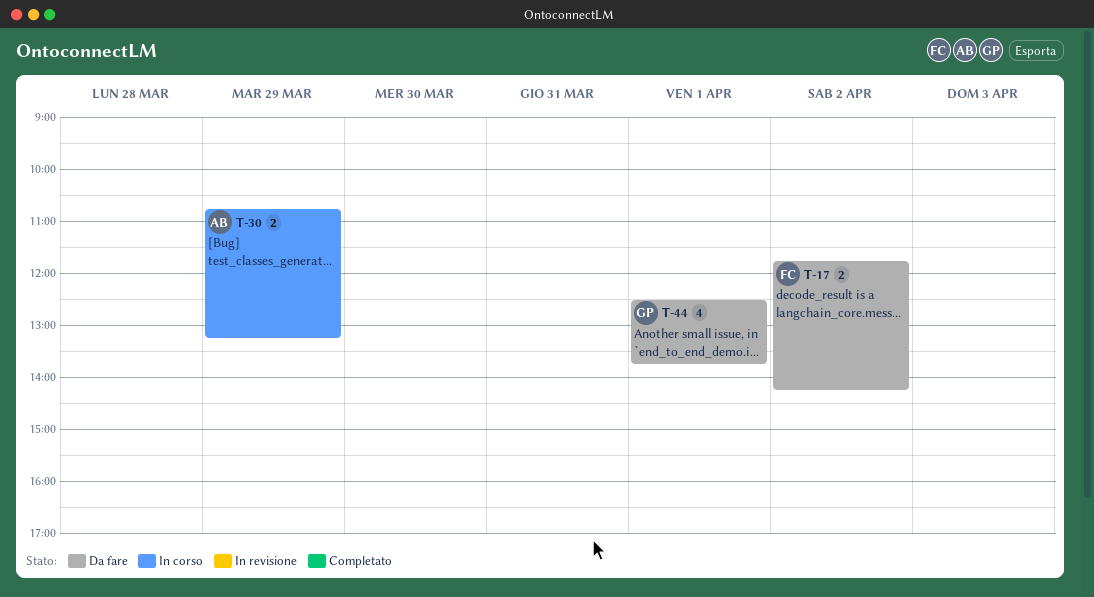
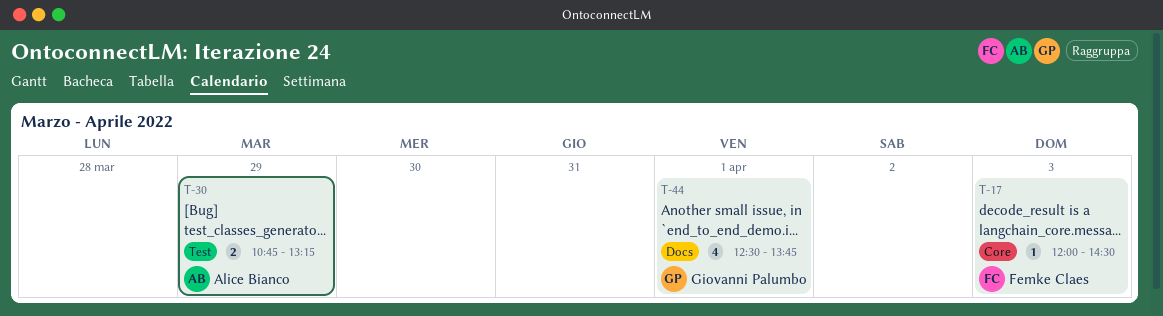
T-17, estimate: 2 -> 1
T-17, day: Apr 2 -> Apr 3
T-17, begins: 11:45 -> 12:00
T-17, ends: 14:15 -> 14:30

